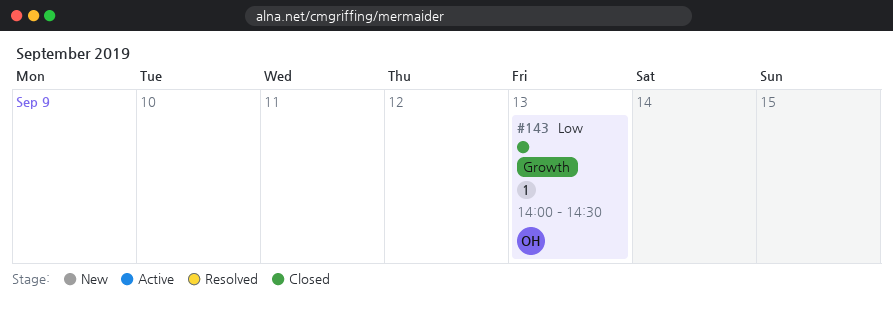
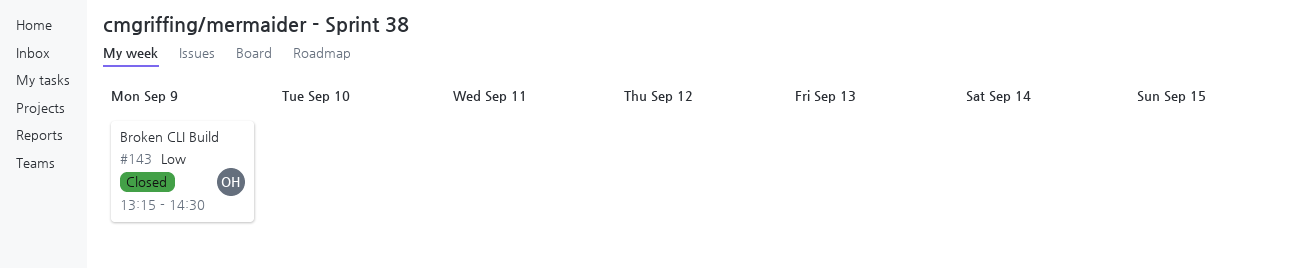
#143, day: Sep 13 -> Sep 9
#143, begins: 14:00 -> 13:15

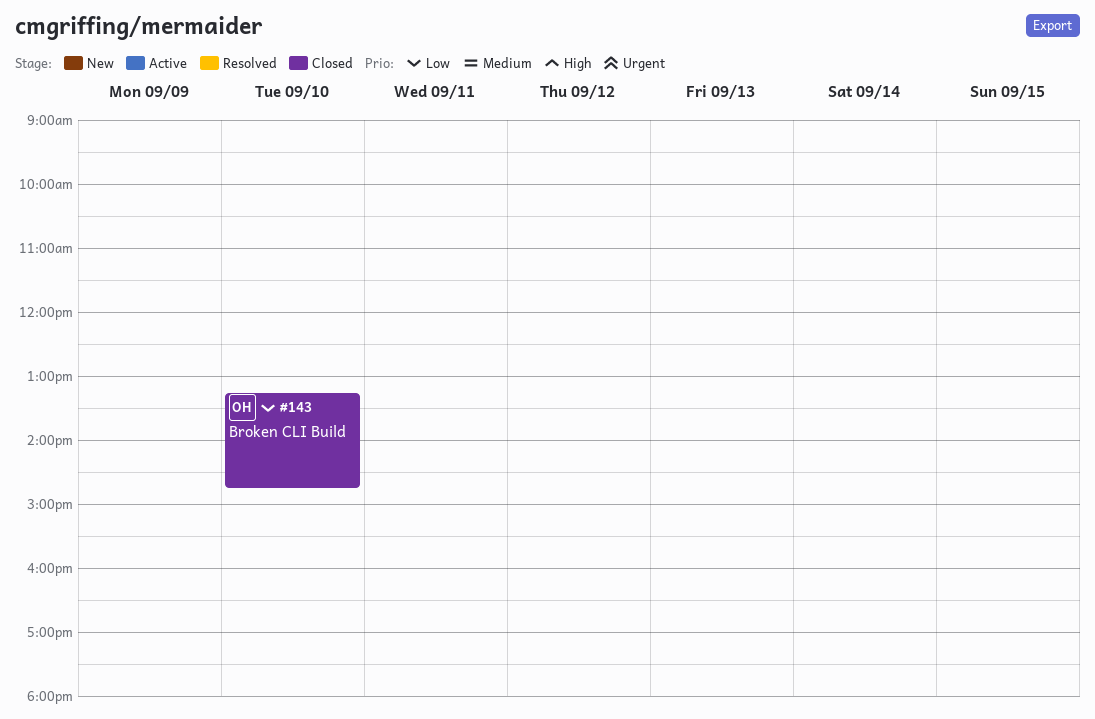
#143, day: Sep 9 -> Sep 10
#143, ends: 14:30 -> 14:45

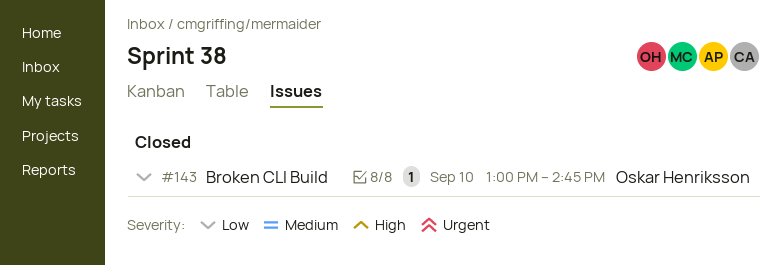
#143, begins: 13:15 -> 13:00

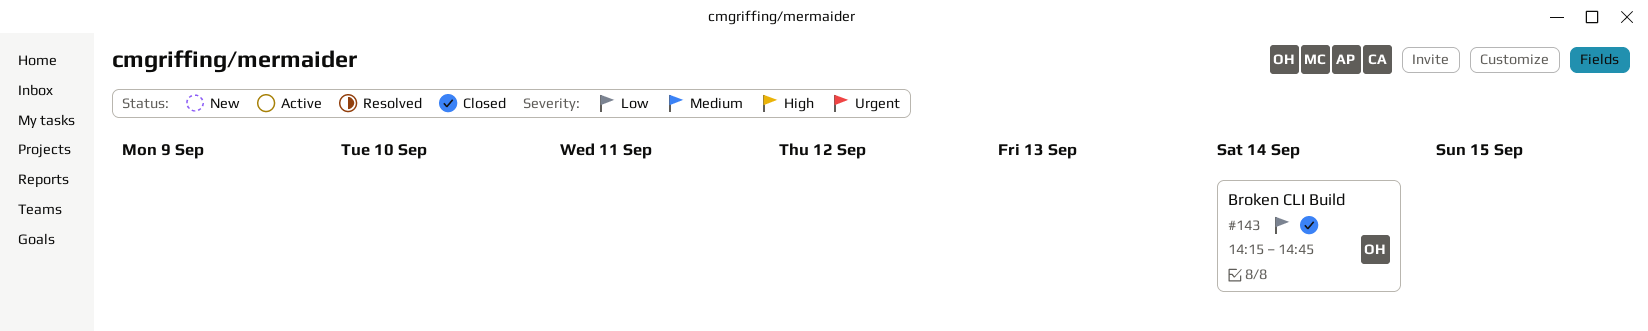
#143, day: Sep 10 -> Sep 14
#143, begins: 13:00 -> 14:15

